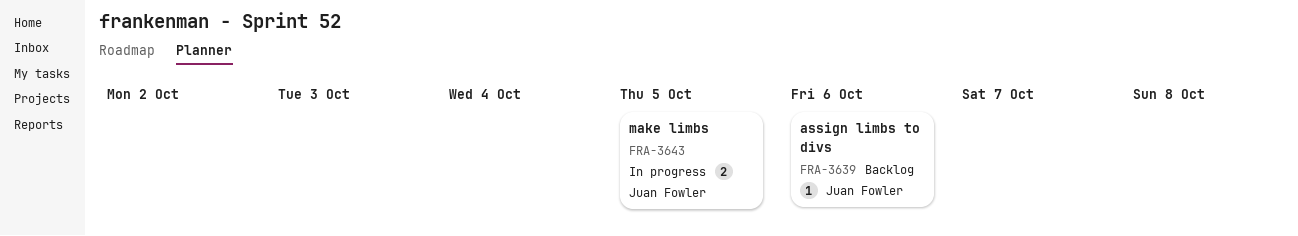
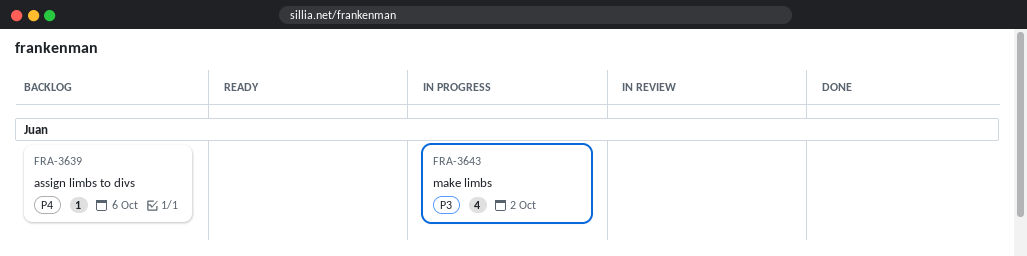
FRA-3643, estimate: 2 -> 4
FRA-3643, due: Oct 5 -> Oct 2

